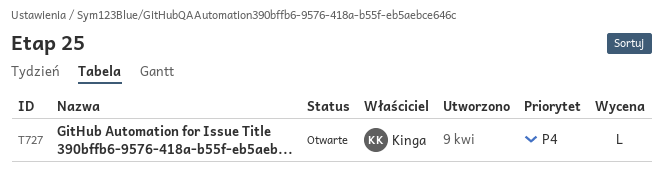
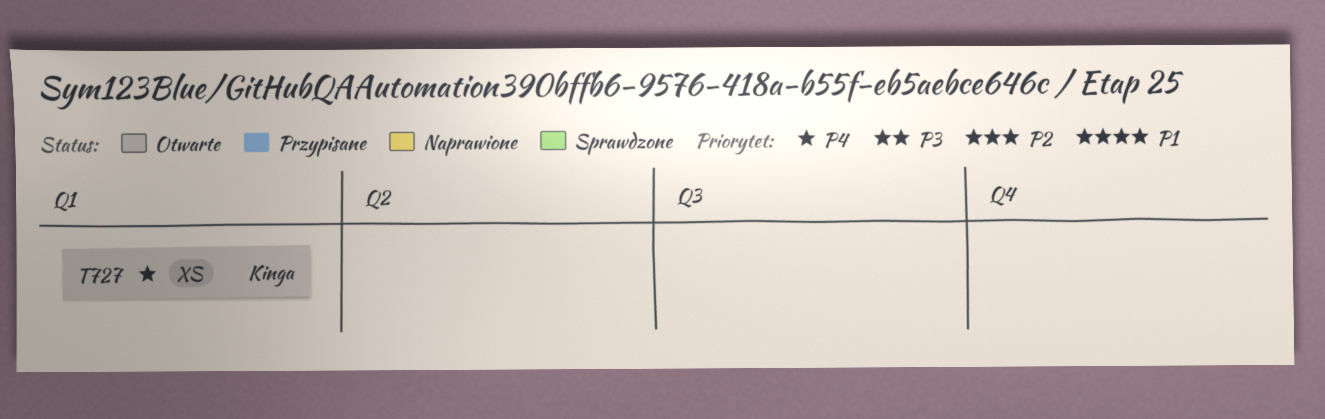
T727, estimate: L -> XS

